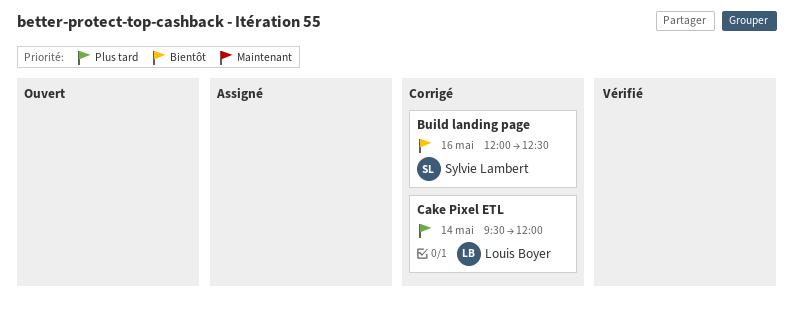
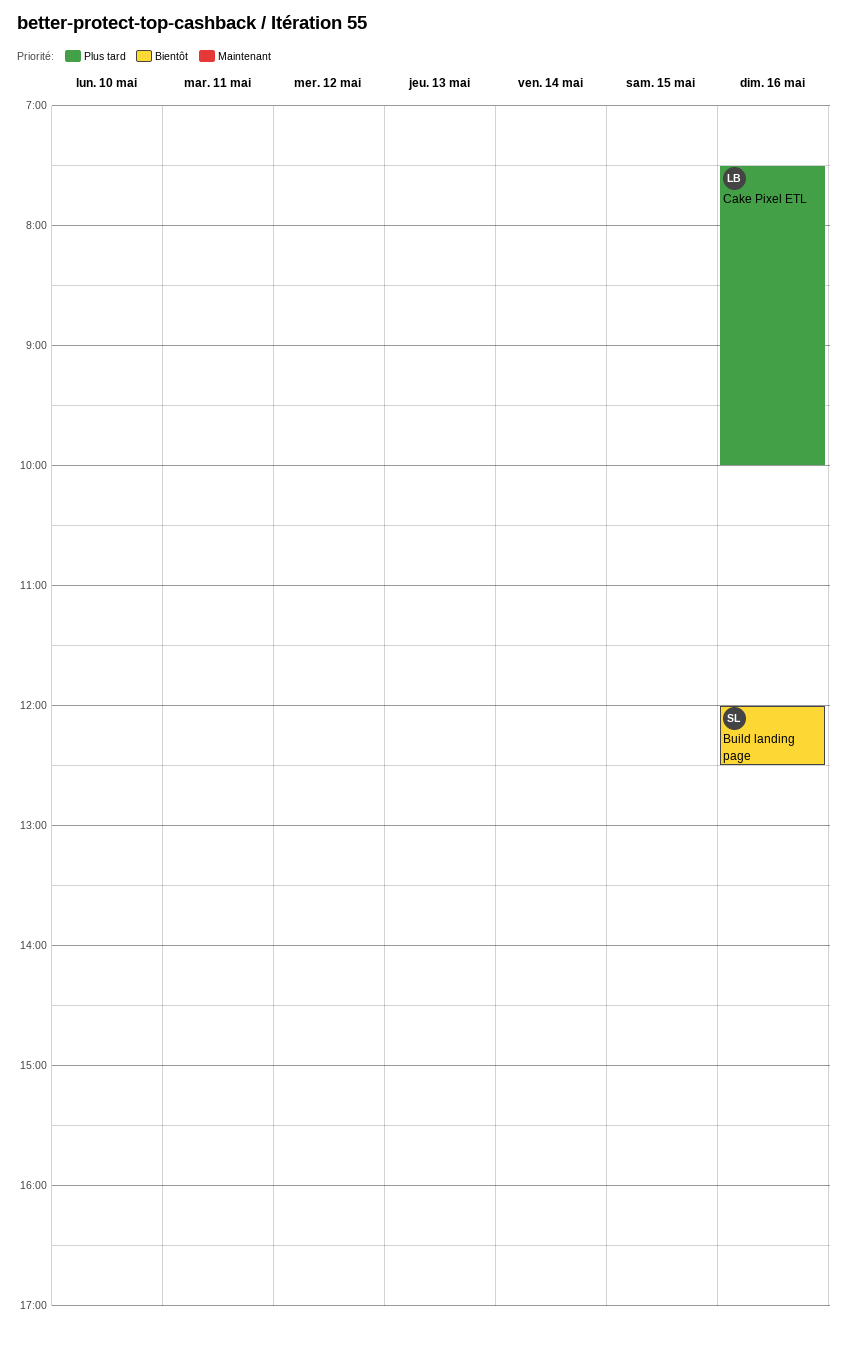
Cake Pixel ETL, day: May 14 -> May 16
Cake Pixel ETL, begins: 09:30 -> 07:30
Cake Pixel ETL, ends: 12:00 -> 10:00

